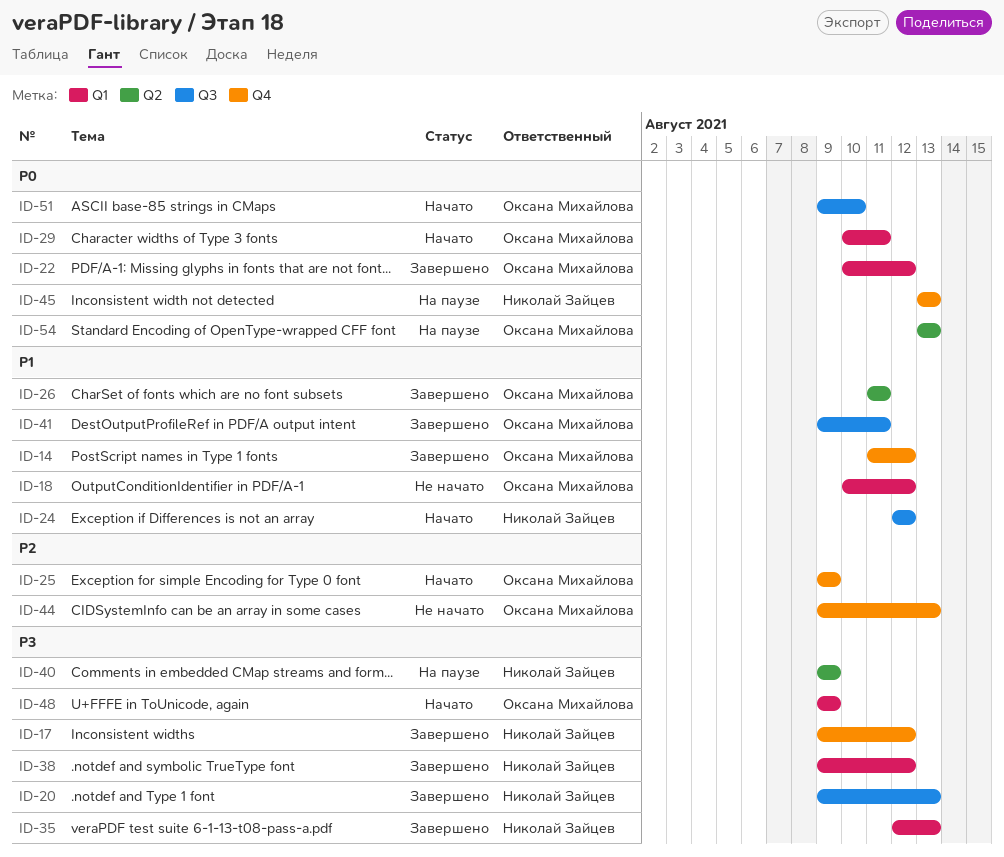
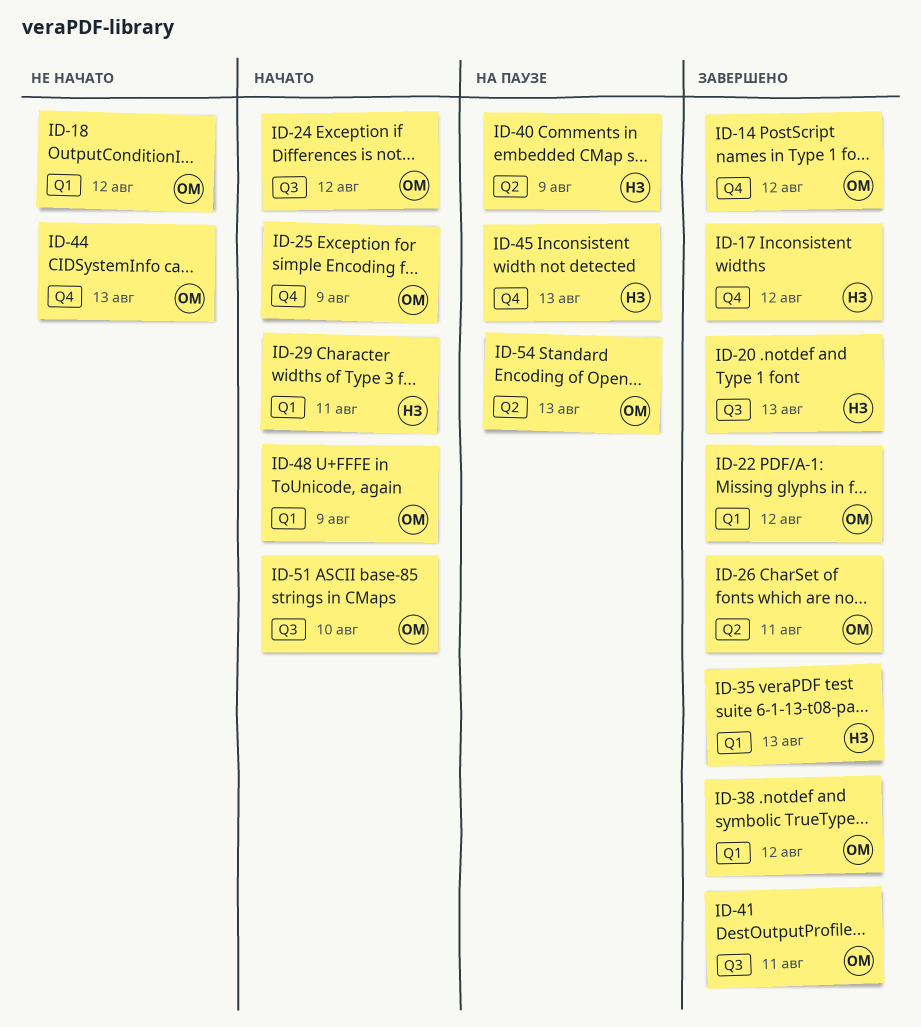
ID-24, owner: Николай Зайцев -> Оксана Михайлова
ID-29, owner: Оксана Михайлова -> Николай Зайцев
ID-38, owner: Николай Зайцев -> Оксана Михайлова

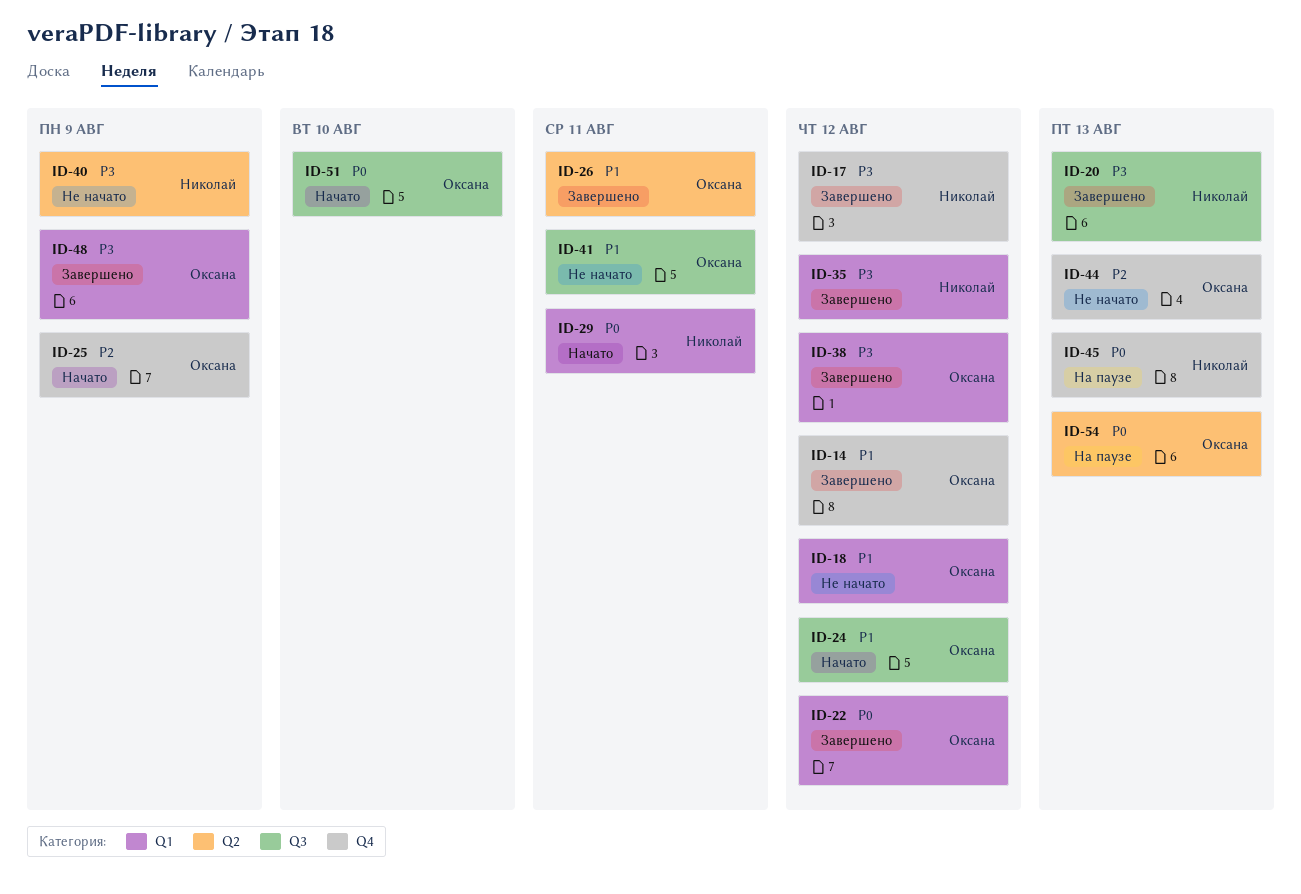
ID-35, due: Aug 13 -> Aug 12
ID-40, status: На паузе -> Не начато
ID-41, status: Завершено -> Не начато
ID-48, status: Начато -> Завершено

